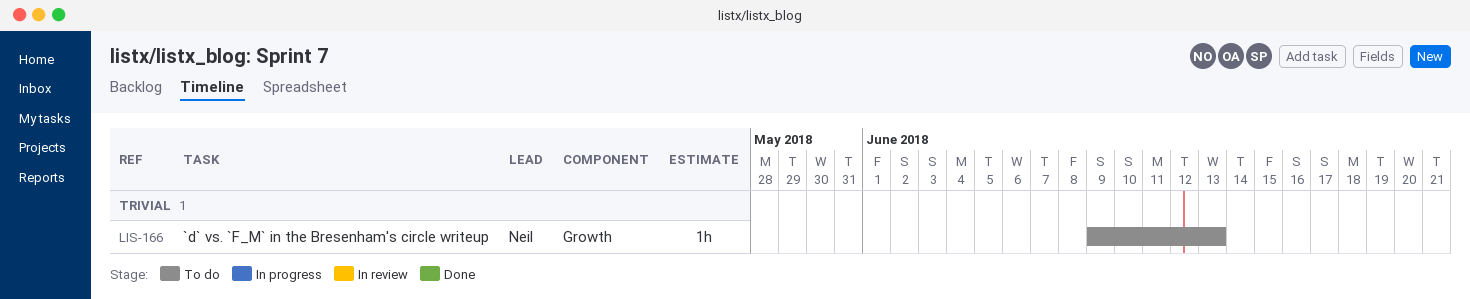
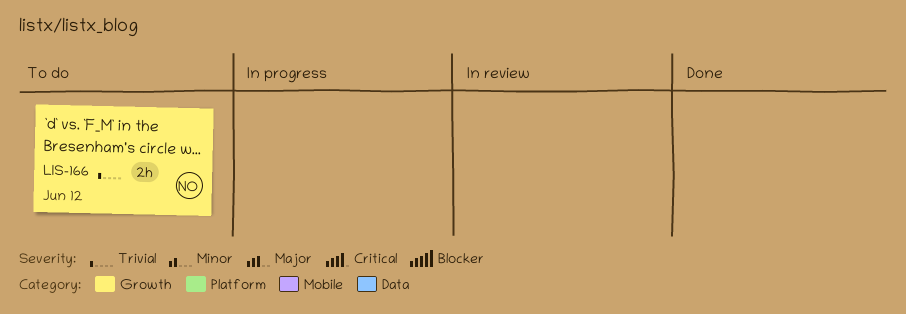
LIS-166, estimate: 1h -> 2h
LIS-166, due: Jun 13 -> Jun 12

